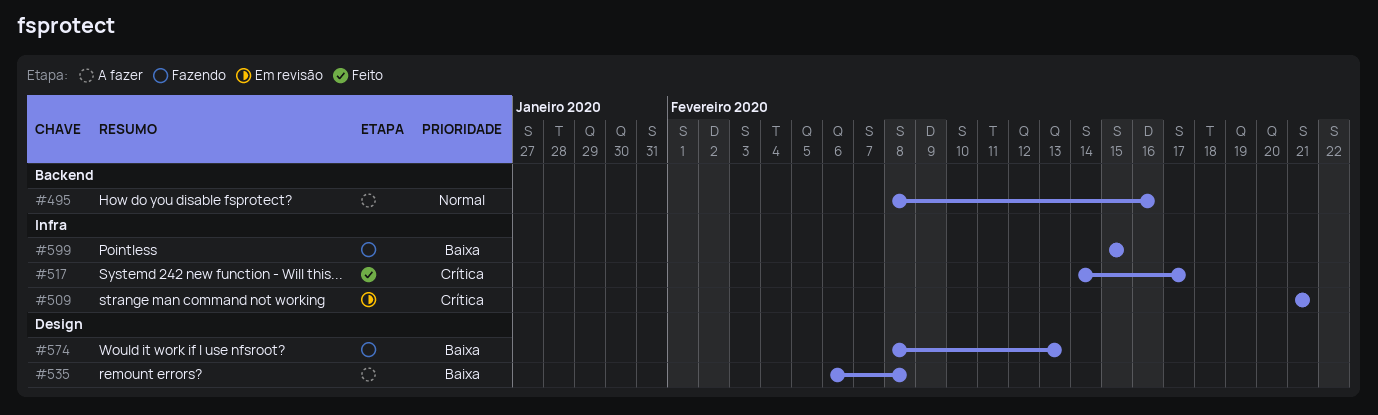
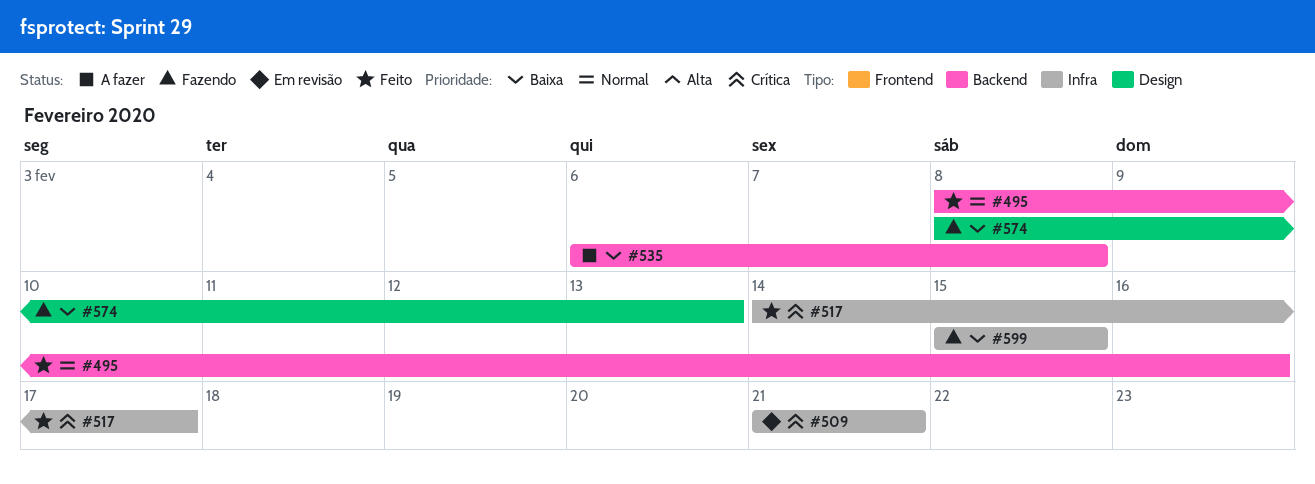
#495, status: A fazer -> Feito
#535, label: Design -> Backend

